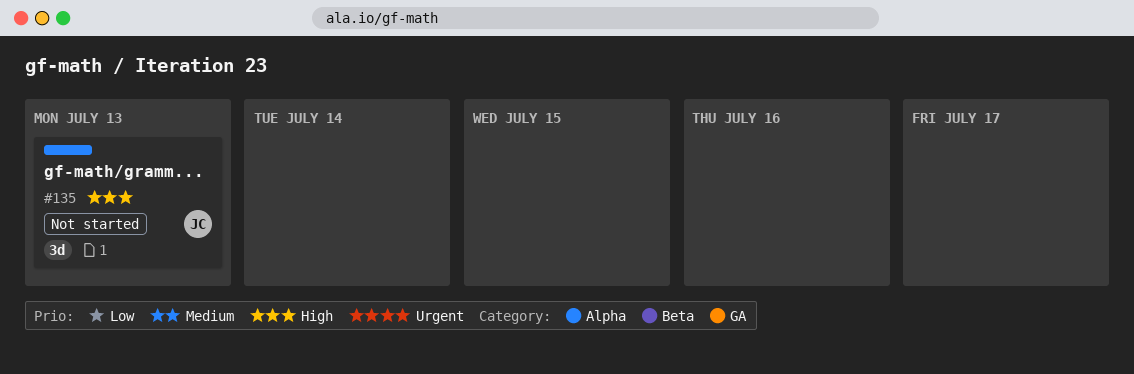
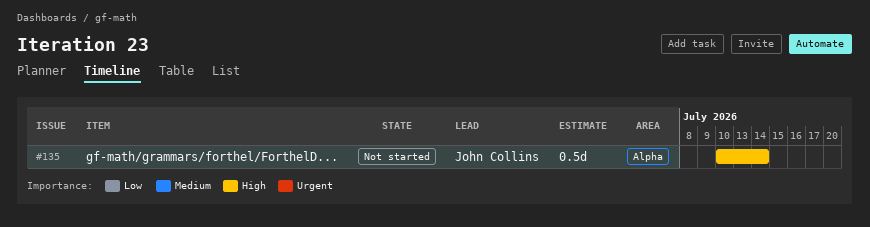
#135, estimate: 3d -> 0.5d
#135, due: Jul 13 -> Jul 14

